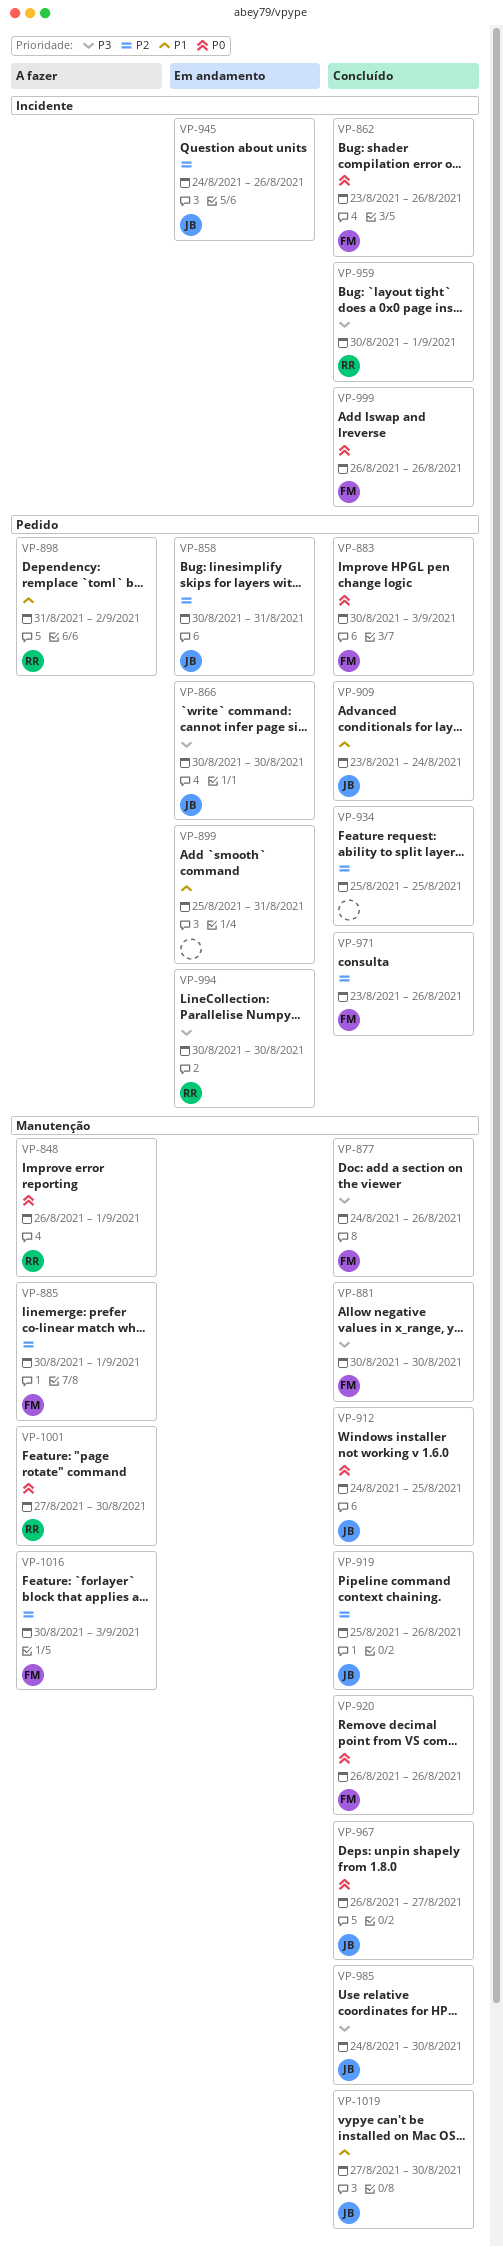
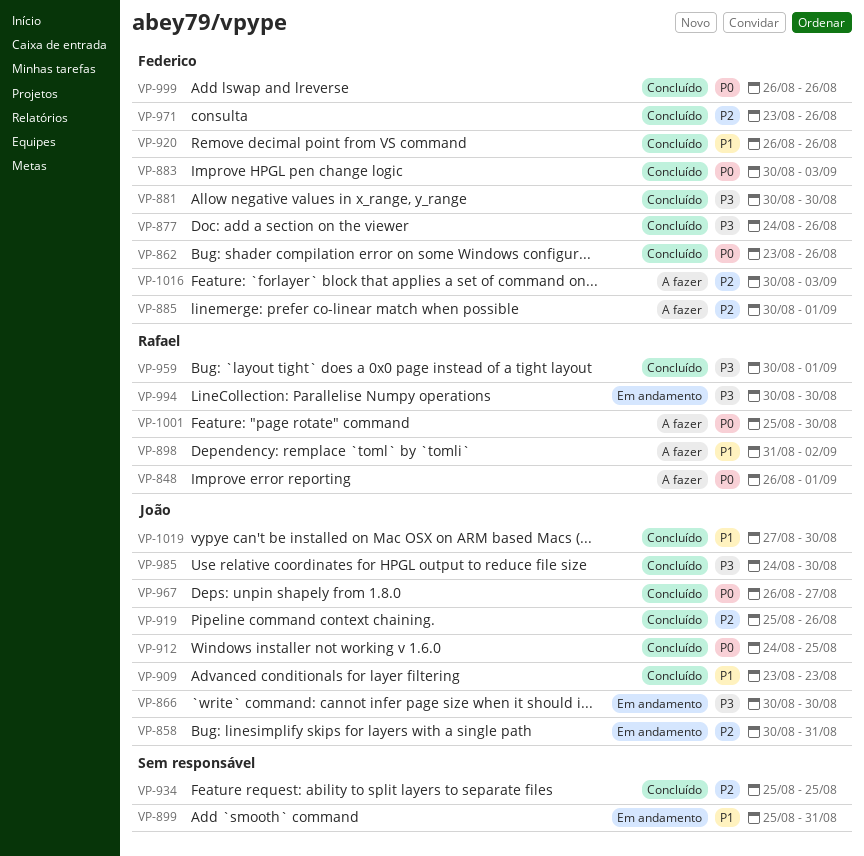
VP-909, due: Aug 24 -> Aug 23
VP-920, priority: P0 -> P1
VP-945: present -> none
VP-1001, start: Aug 27 -> Aug 25

